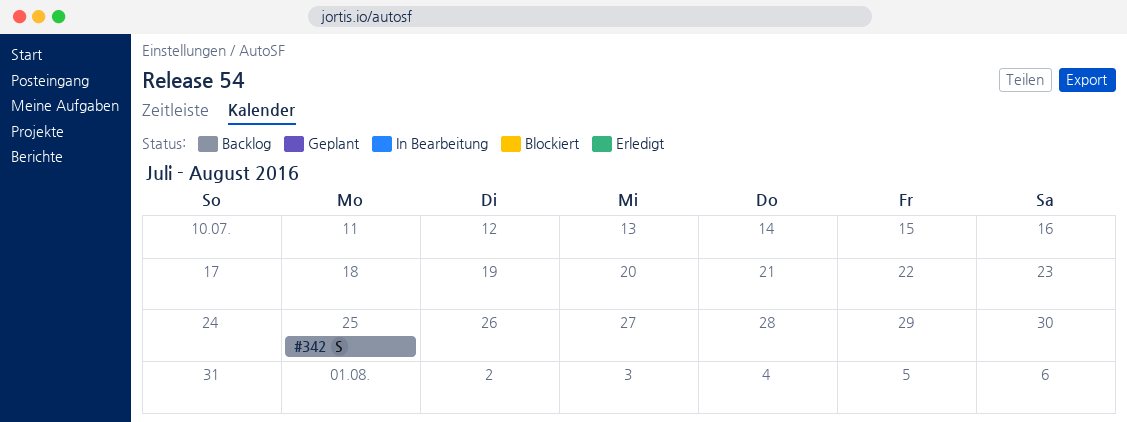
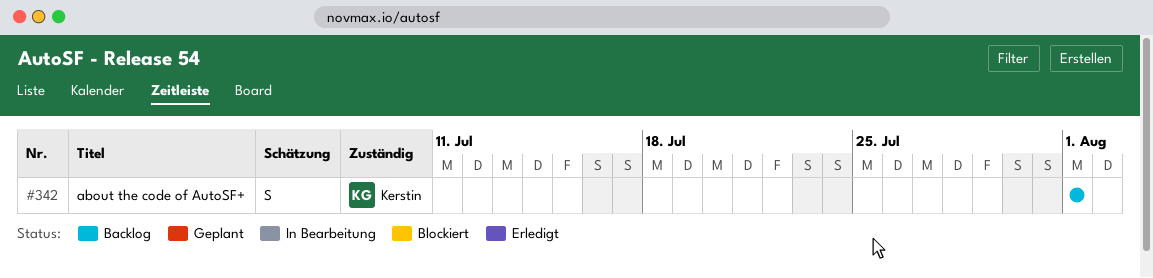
#342, start: Jul 25 -> Aug 1
#342, due: Jul 25 -> Aug 1

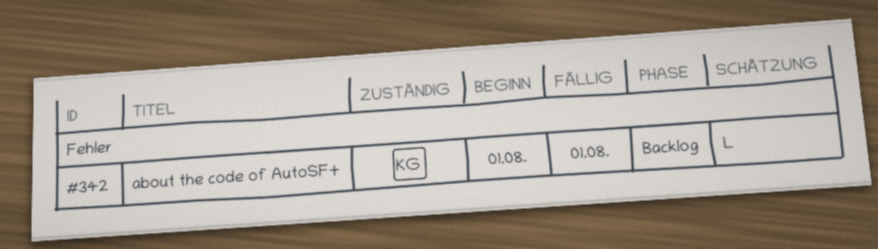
#342, estimate: S -> L

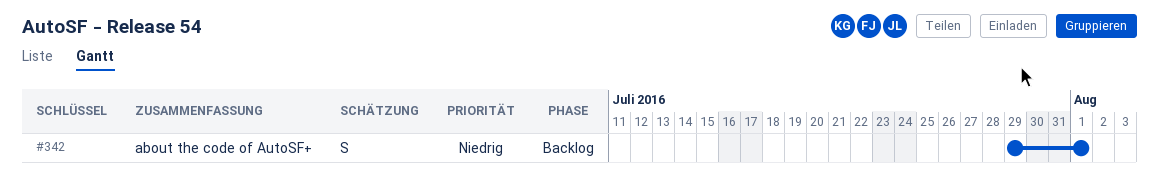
#342, estimate: L -> S
#342, start: Aug 1 -> Jul 29

